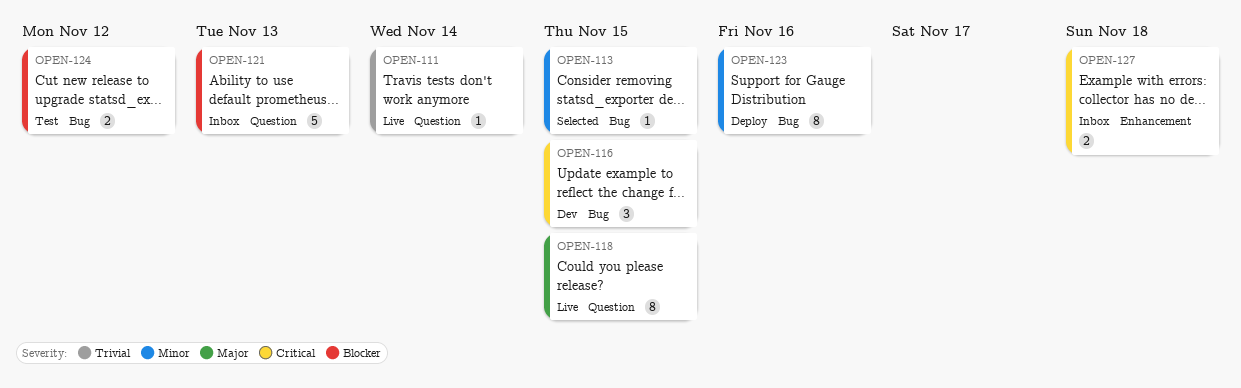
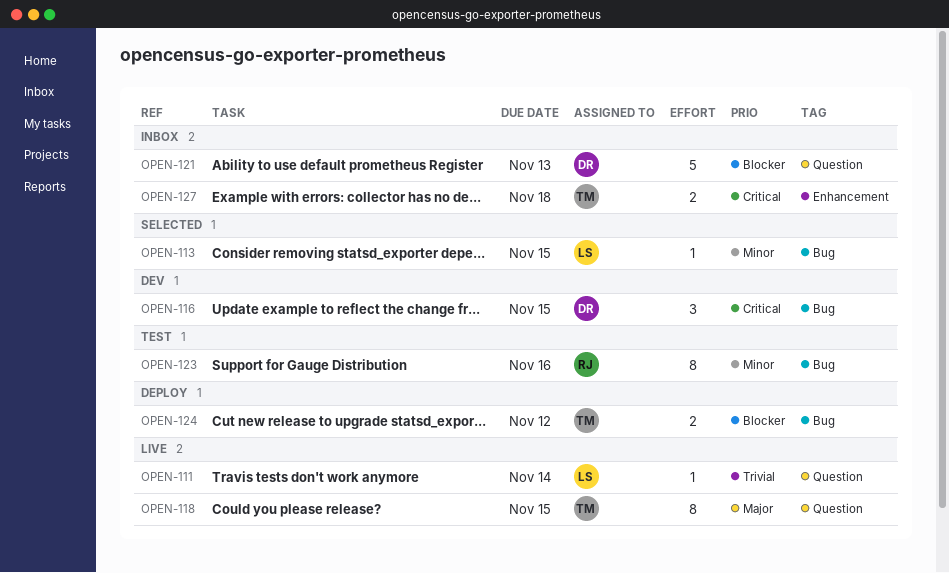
OPEN-123, status: Deploy -> Test
OPEN-124, status: Test -> Deploy

